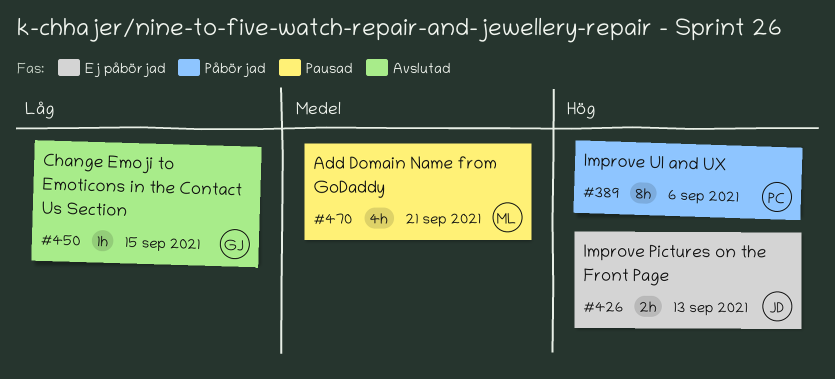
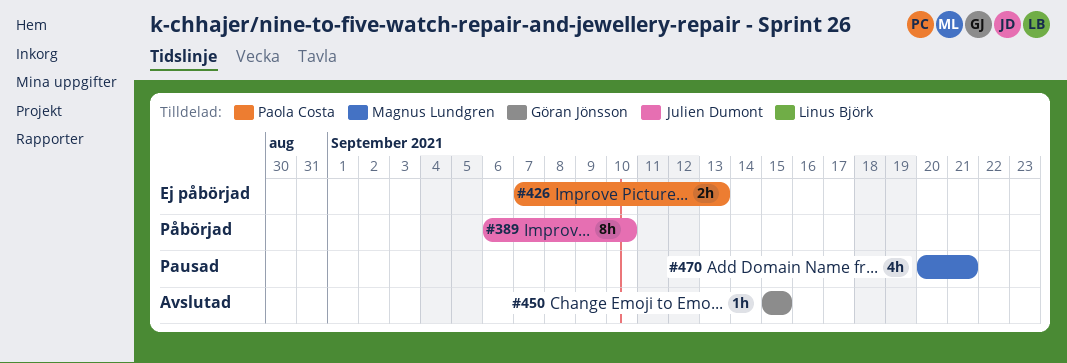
#389, owner: Paola Costa -> Julien Dumont
#389, due: Sep 6 -> Sep 10
#426, owner: Julien Dumont -> Paola Costa

